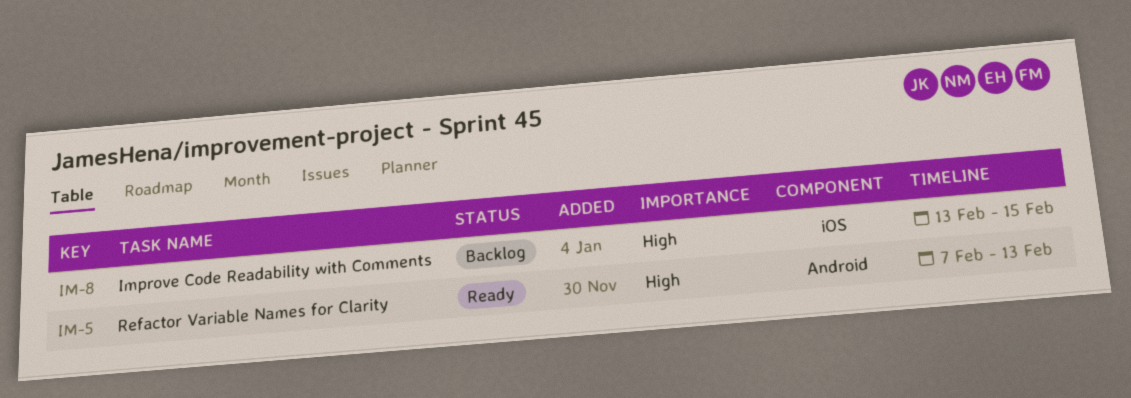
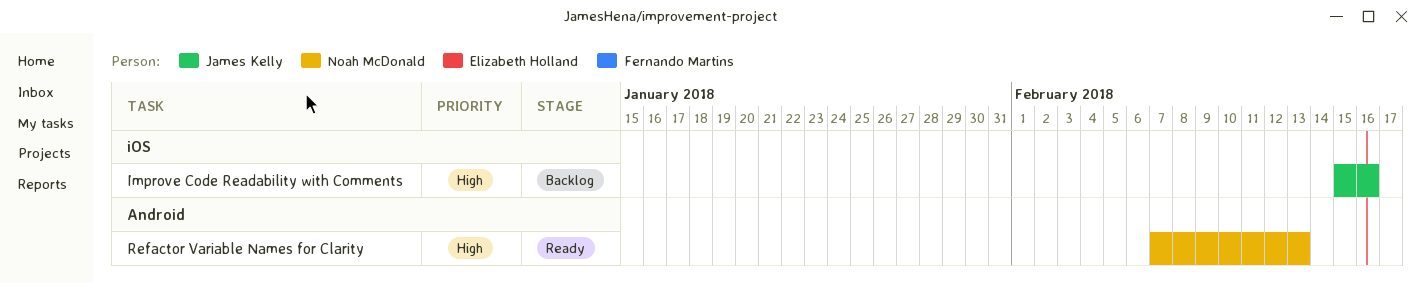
Improve Code Readability with Comments, start: Feb 13 -> Feb 15
Improve Code Readability with Comments, due: Feb 15 -> Feb 16

